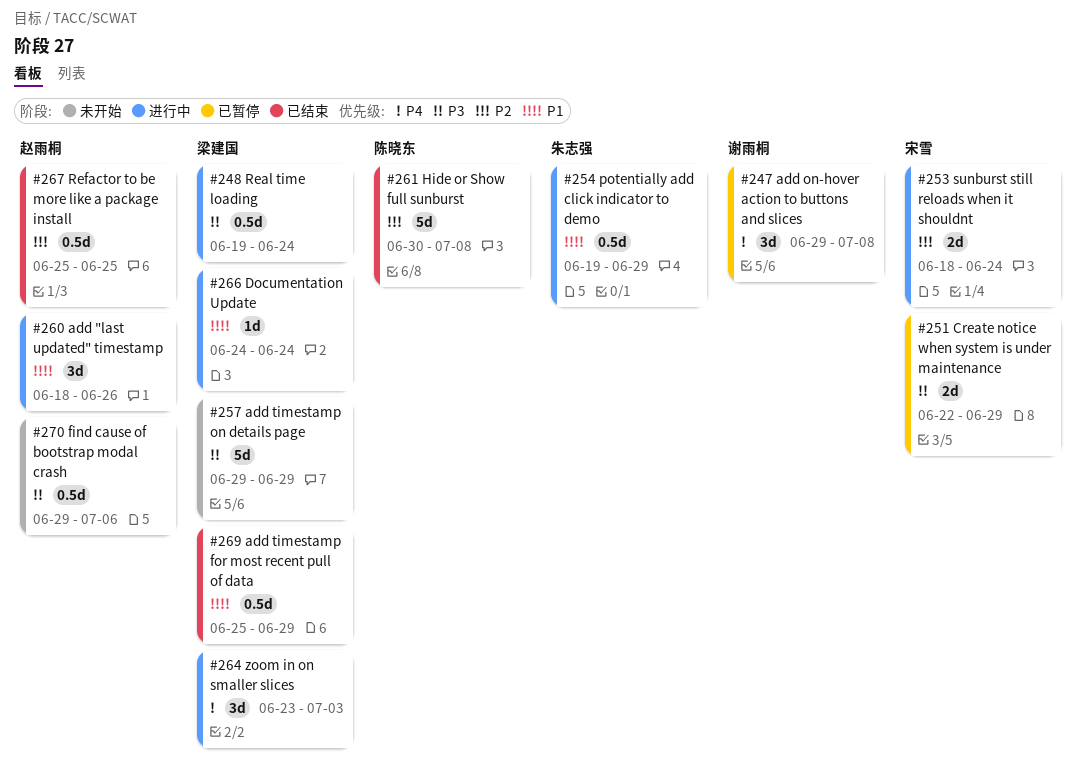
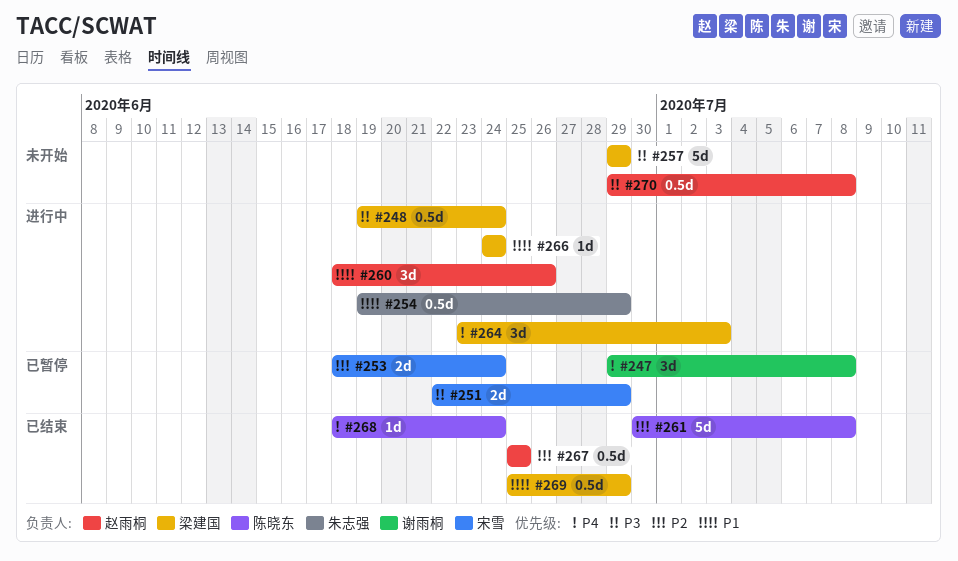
#253, status: 进行中 -> 已暂停
#268: none -> present
#270, due: Jul 6 -> Jul 8

